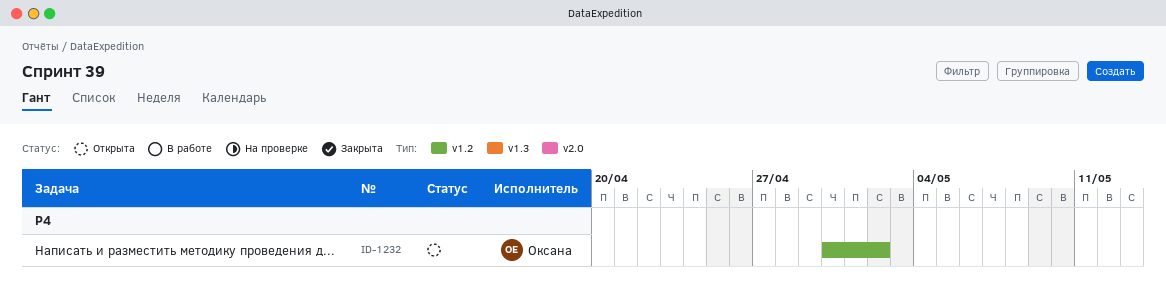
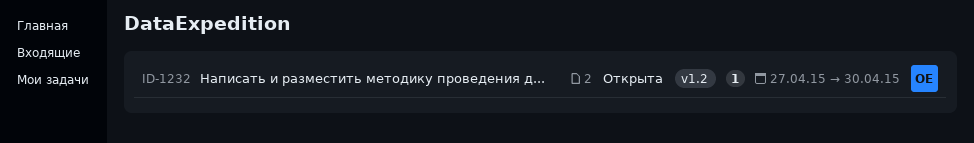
ID-1232, start: Apr 30 -> Apr 27
ID-1232, due: May 2 -> Apr 30

